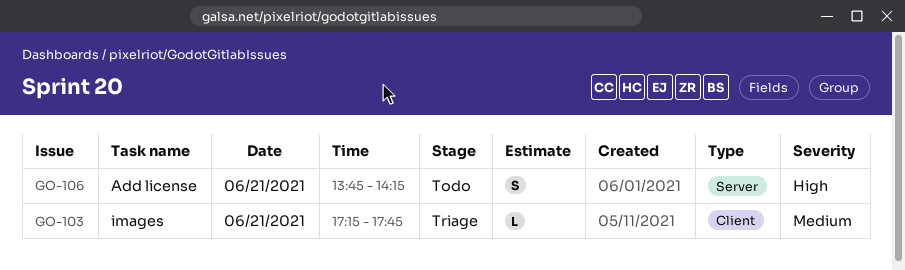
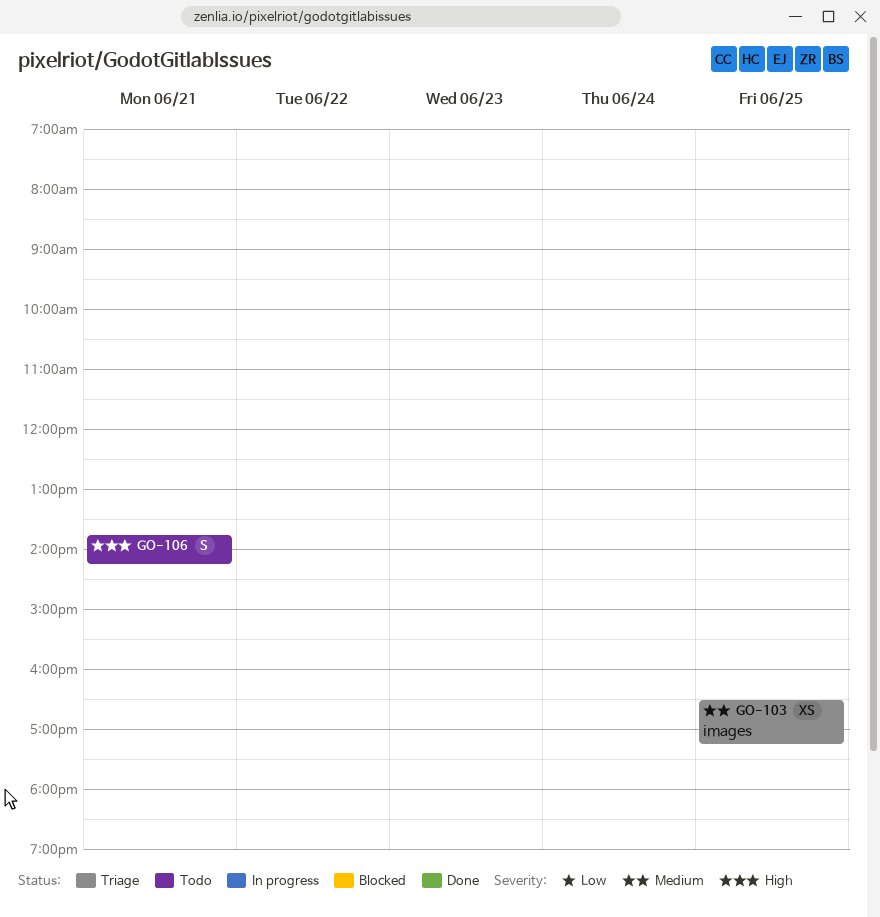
GO-103, estimate: L -> XS
GO-103, day: Jun 21 -> Jun 25
GO-103, begins: 17:15 -> 16:30
GO-103, ends: 17:45 -> 17:15

